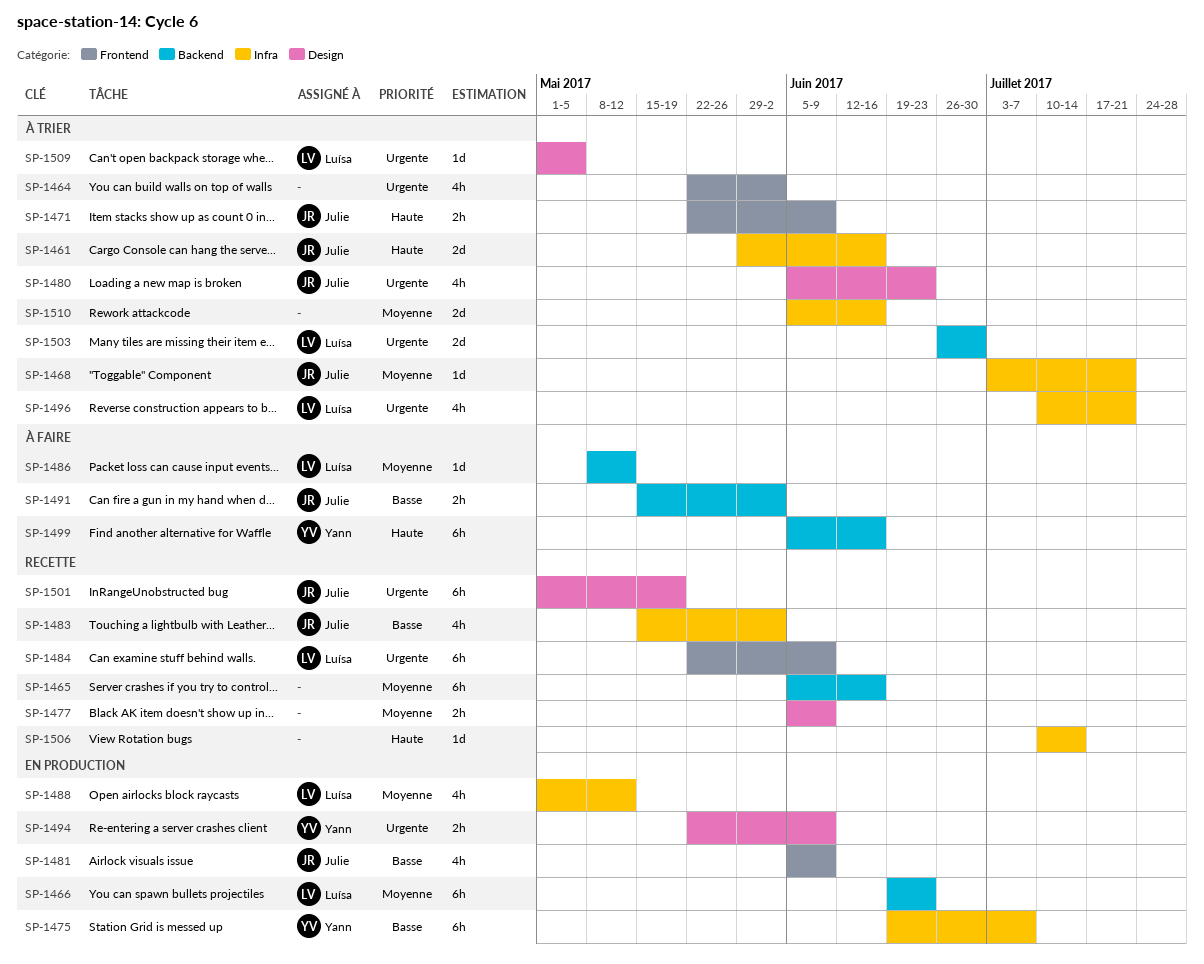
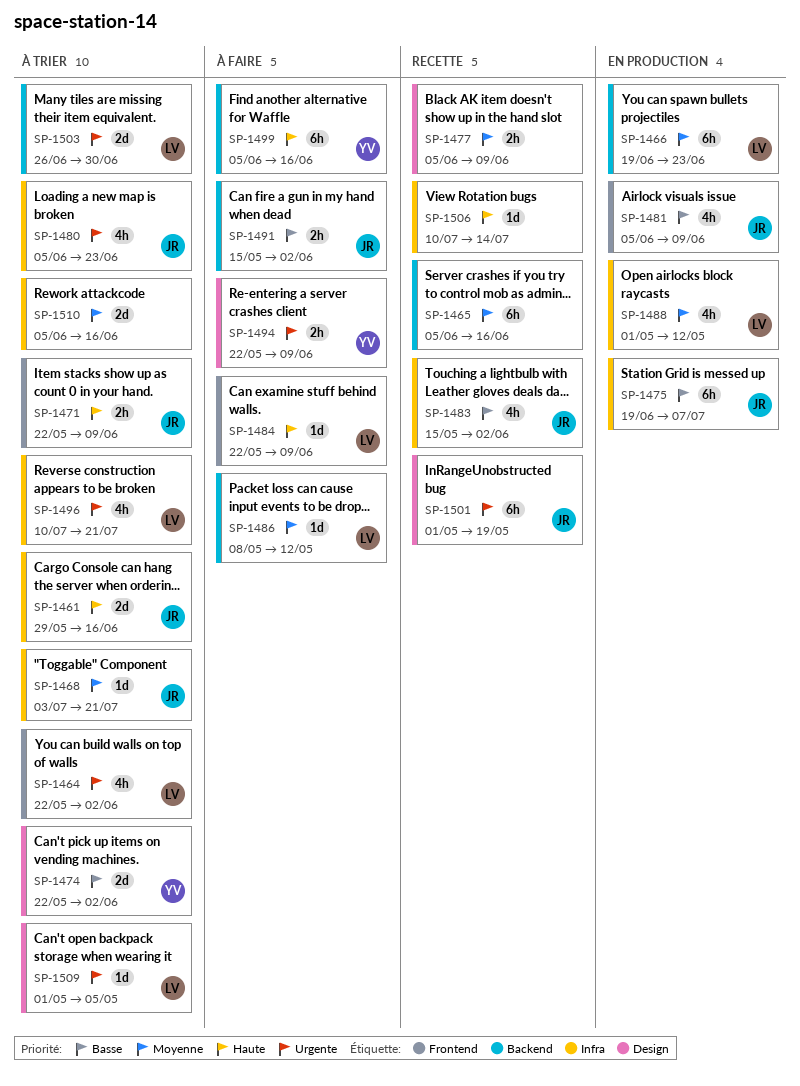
SP-1464, owner: none -> Luísa
SP-1474: none -> present
SP-1475, owner: Yann -> Julie
SP-1480, label: Design -> Infra
SP-1484, status: Recette -> À faire
SP-1484, priority: Urgente -> Haute
SP-1484, estimate: 6h -> 1d
SP-1494, status: En production -> À faire

